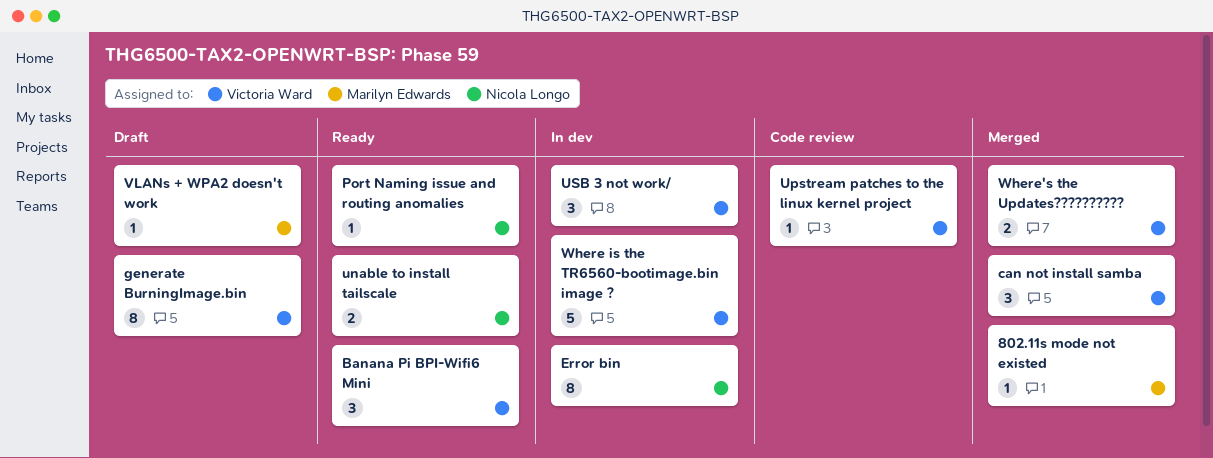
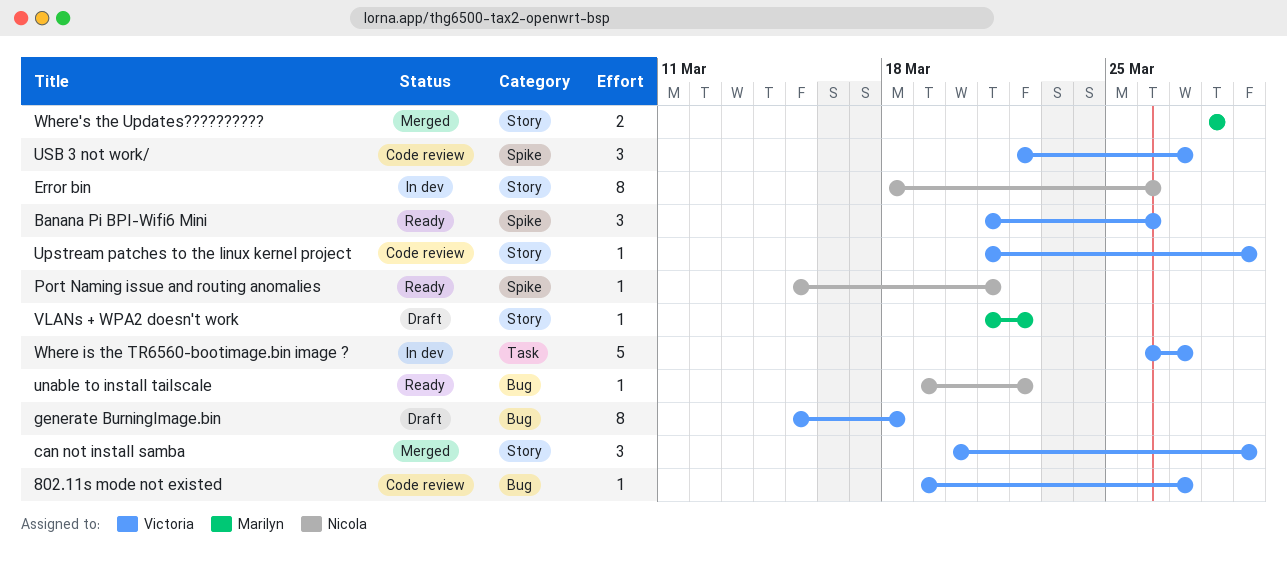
802.11s mode not existed, status: Merged -> Code review
802.11s mode not existed, owner: Marilyn Edwards -> Victoria Ward
unable to install tailscale, estimate: 2 -> 1
USB 3 not work/, status: In dev -> Code review
Where's the Updates??????????, owner: Victoria Ward -> Marilyn Edwards

